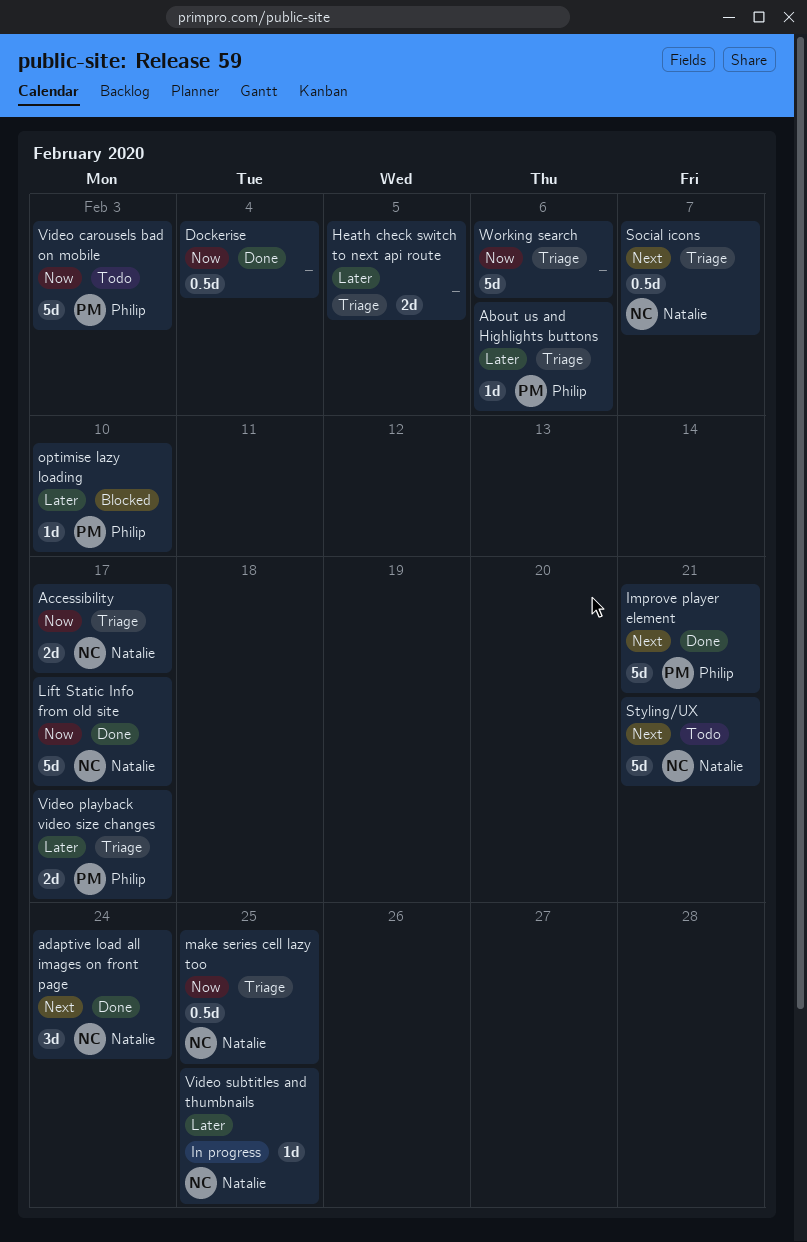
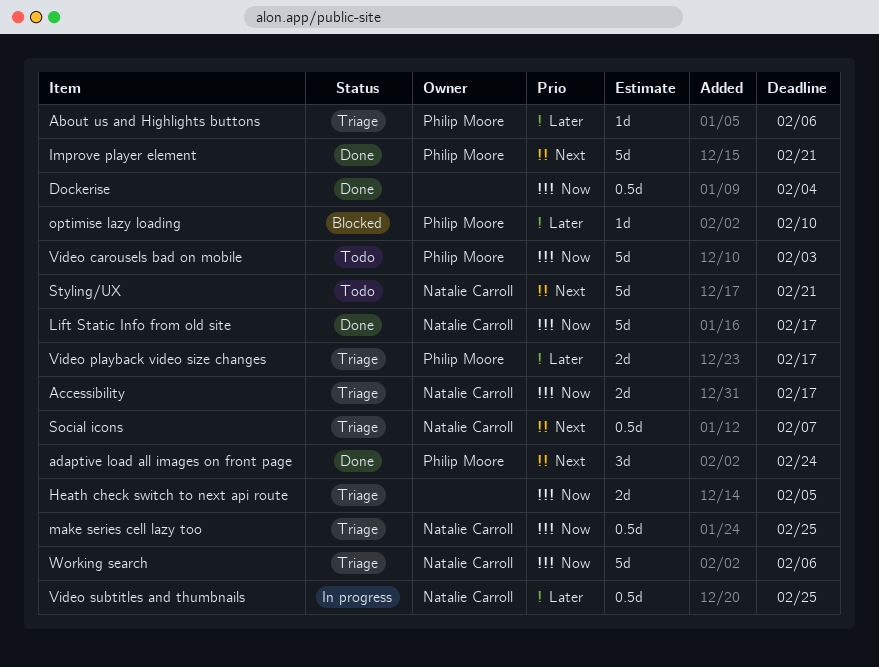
adaptive load all images on front page, owner: Natalie Carroll -> Philip Moore
Heath check switch to next api route, priority: Later -> Now
Video subtitles and thumbnails, estimate: 1d -> 0.5d
Working search, owner: none -> Natalie Carroll

